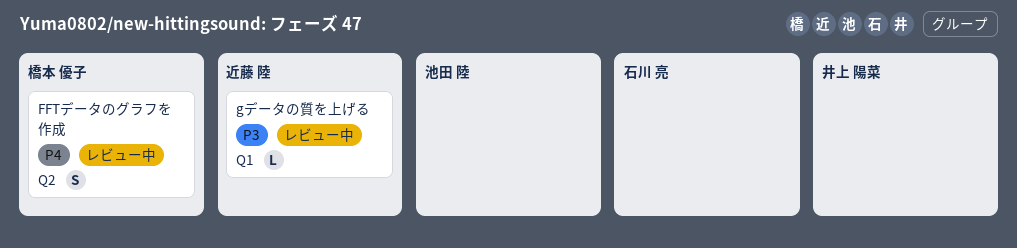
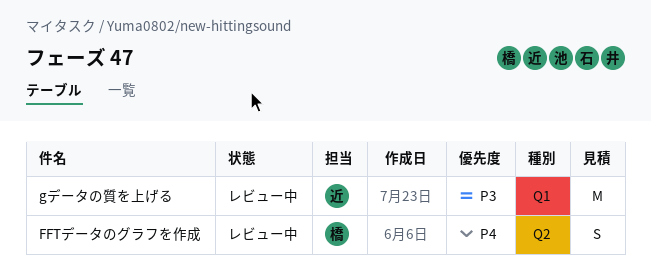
gデータの質を上げる, estimate: L -> M

